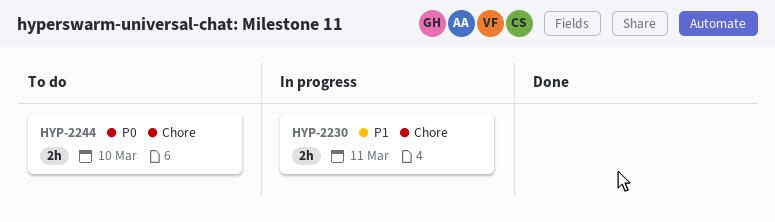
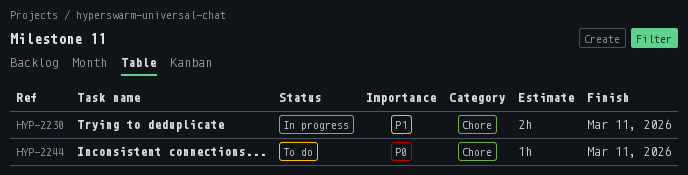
HYP-2244, estimate: 2h -> 1h
HYP-2244, due: Mar 10 -> Mar 11

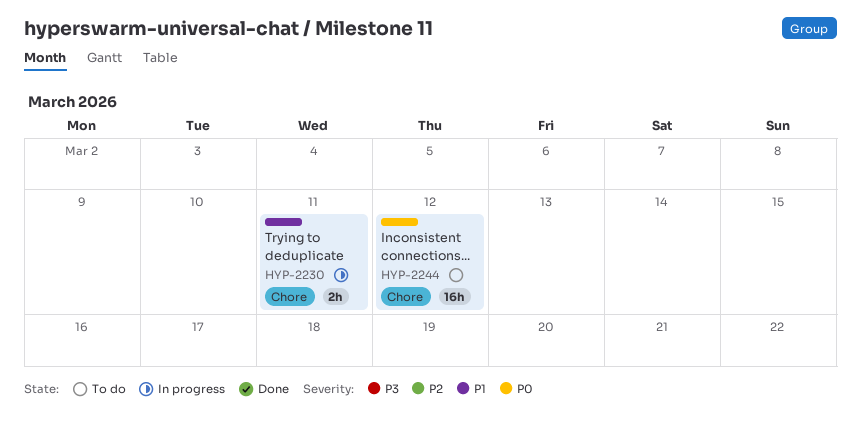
HYP-2244, estimate: 1h -> 16h
HYP-2244, due: Mar 11 -> Mar 12

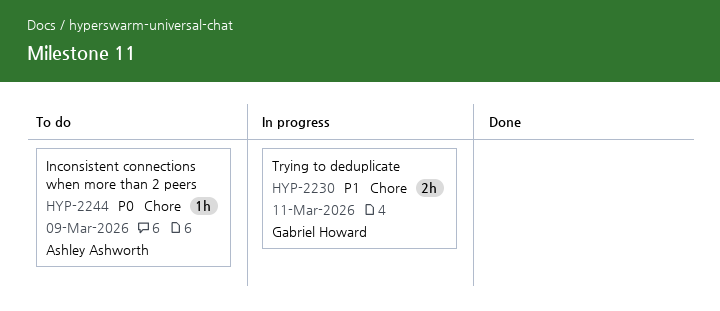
HYP-2244, estimate: 16h -> 1h
HYP-2244, due: Mar 12 -> Mar 9

